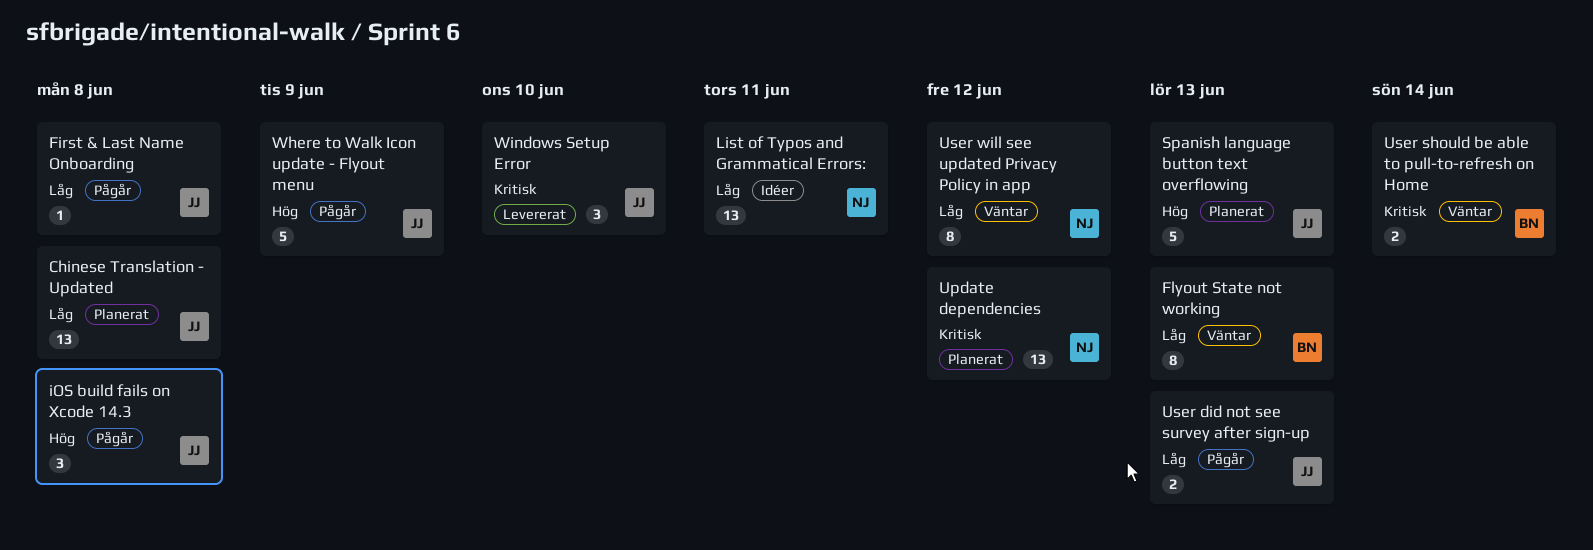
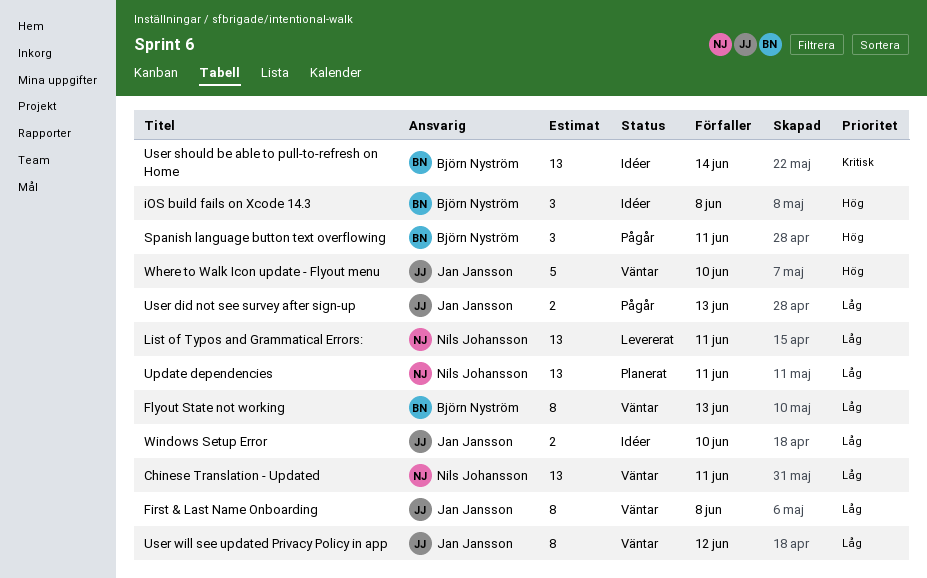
Chinese Translation - Updated, status: Planerat -> Väntar
Chinese Translation - Updated, owner: Jan Jansson -> Nils Johansson
Chinese Translation - Updated, due: Jun 8 -> Jun 11
First & Last Name Onboarding, status: Pågår -> Väntar
First & Last Name Onboarding, estimate: 1 -> 8
iOS build fails on Xcode 14.3, status: Pågår -> Idéer
iOS build fails on Xcode 14.3, owner: Jan Jansson -> Björn Nyström
List of Typos and Grammatical Errors:, status: Idéer -> Levererat
Spanish language button text overflowing, status: Planerat -> Pågår
Spanish language button text overflowing, owner: Jan Jansson -> Björn Nyström
Spanish language button text overflowing, estimate: 5 -> 3
Spanish language button text overflowing, due: Jun 13 -> Jun 11
Update dependencies, priority: Kritisk -> Låg
Update dependencies, due: Jun 12 -> Jun 11
User should be able to pull-to-refresh on Home, status: Väntar -> Idéer
User should be able to pull-to-refresh on Home, estimate: 2 -> 13
User will see updated Privacy Policy in app, owner: Nils Johansson -> Jan Jansson
Where to Walk Icon update - Flyout menu, status: Pågår -> Väntar
Where to Walk Icon update - Flyout menu, due: Jun 9 -> Jun 10
Windows Setup Error, status: Levererat -> Idéer
Windows Setup Error, priority: Kritisk -> Låg
Windows Setup Error, estimate: 3 -> 2

